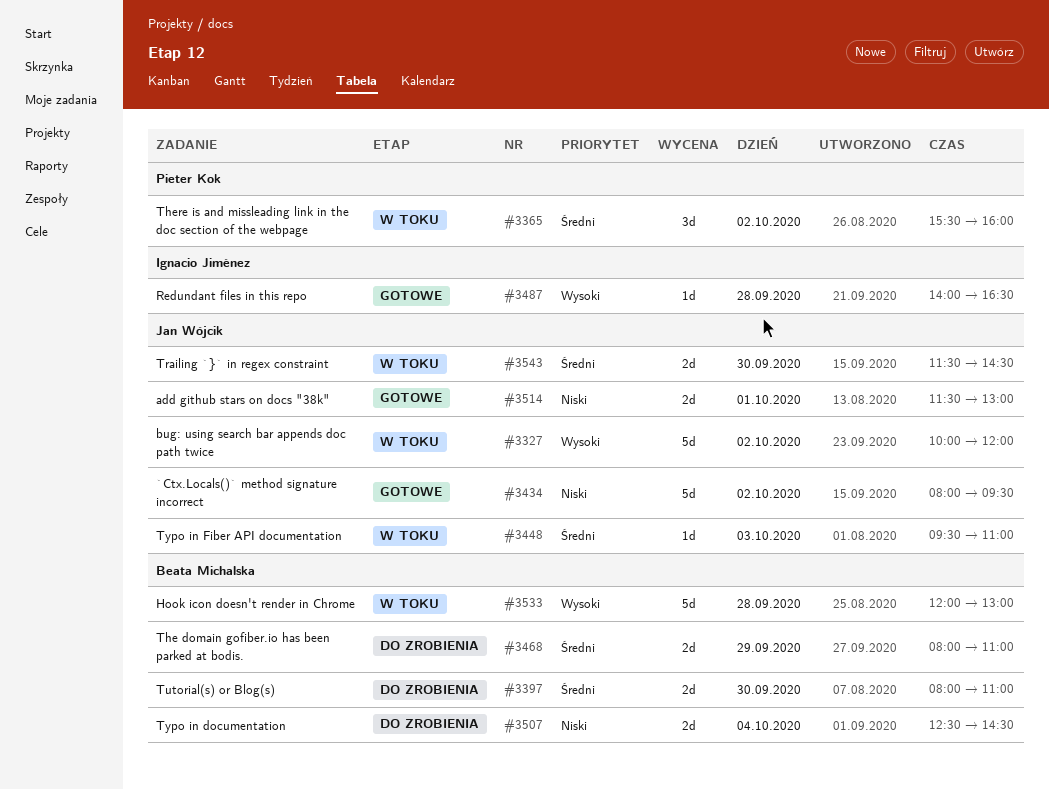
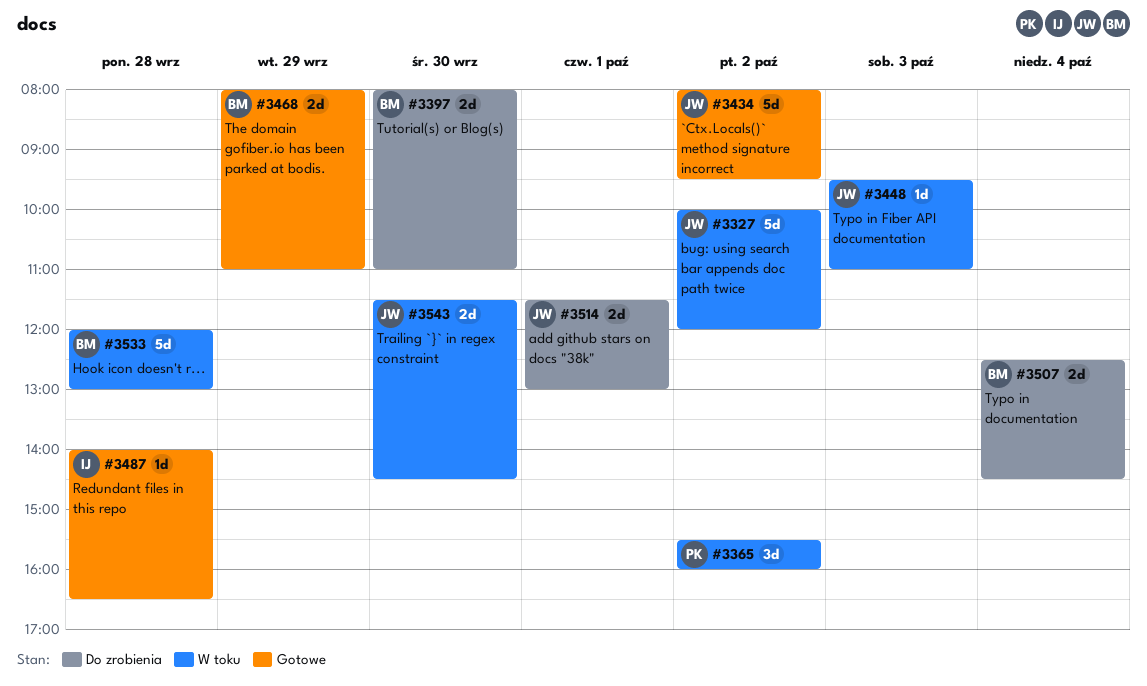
#3468, status: Do zrobienia -> Gotowe
#3514, status: Gotowe -> Do zrobienia

